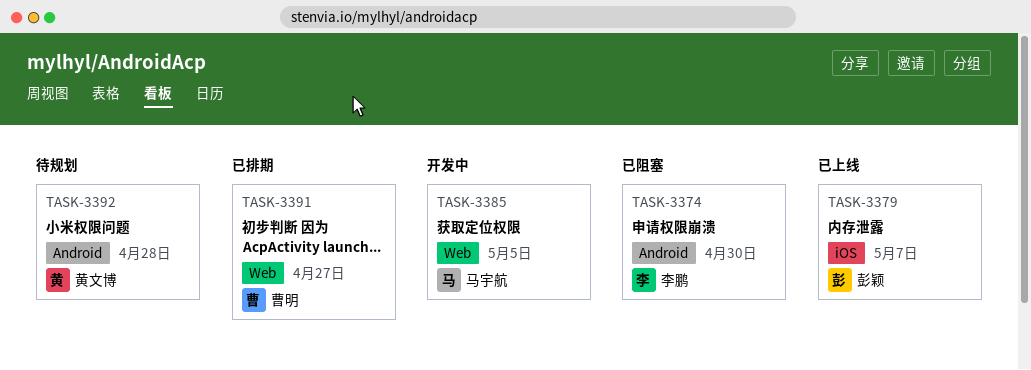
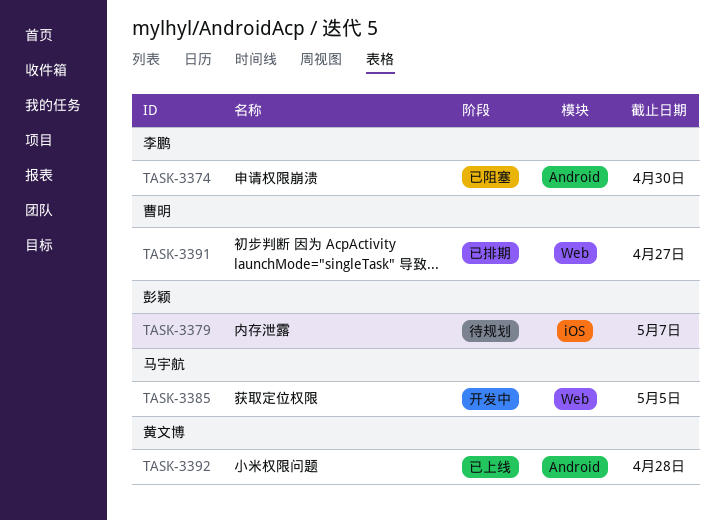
TASK-3379, status: 已上线 -> 待规划
TASK-3392, status: 待规划 -> 已上线

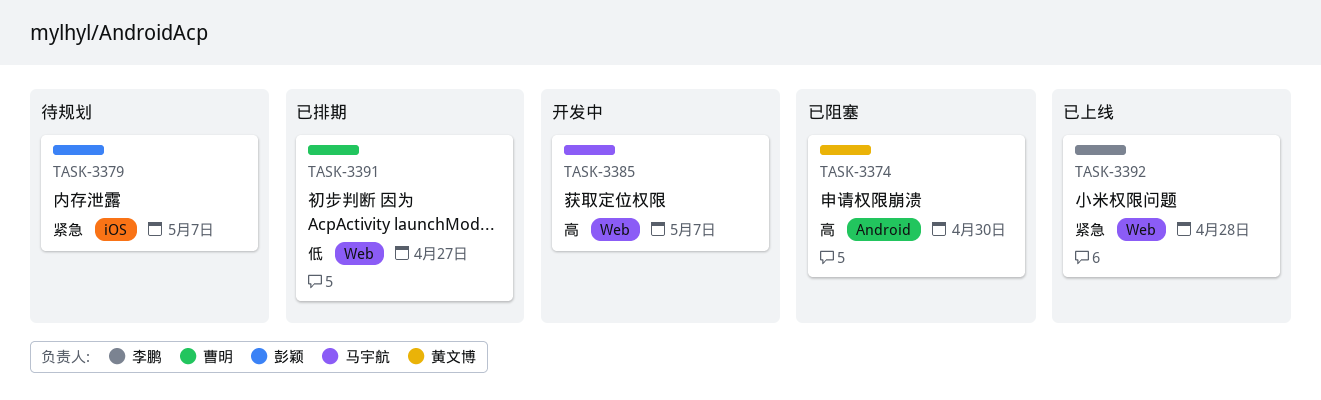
TASK-3374, owner: 李鹏 -> 黄文博
TASK-3385, due: May 5 -> May 7
TASK-3392, owner: 黄文博 -> 李鹏
TASK-3392, label: Android -> Web

